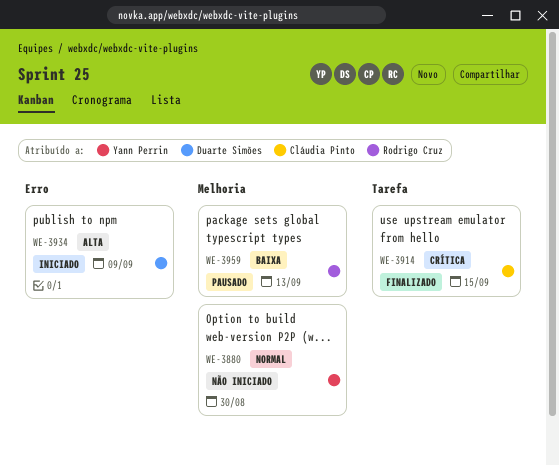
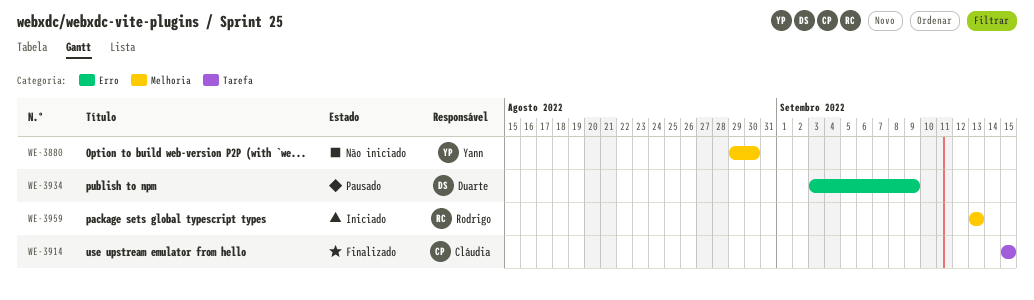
WE-3934, status: Iniciado -> Pausado
WE-3959, status: Pausado -> Iniciado

